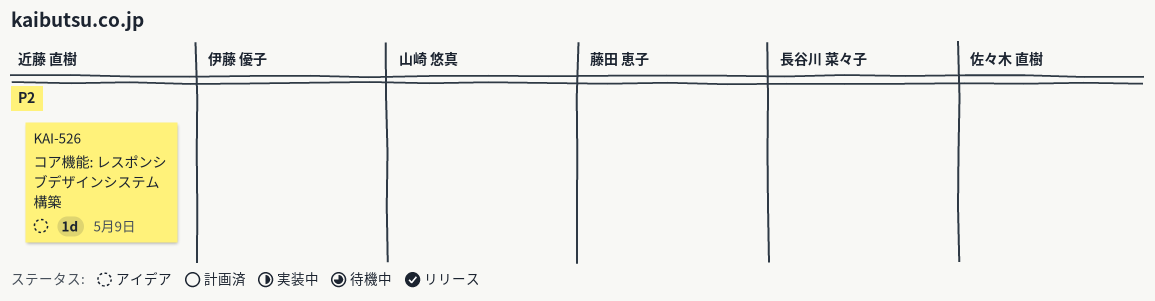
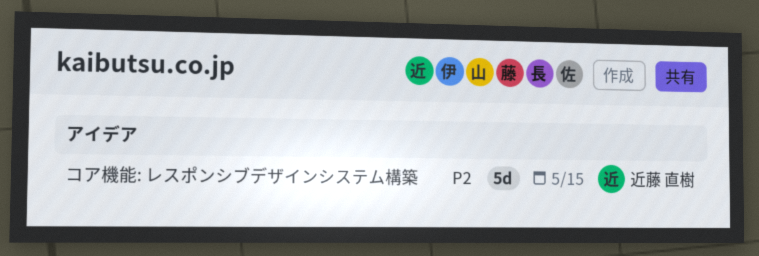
コア機能: レスポンシブデザインシステム構築, estimate: 1d -> 5d
コア機能: レスポンシブデザインシステム構築, due: May 9 -> May 15

